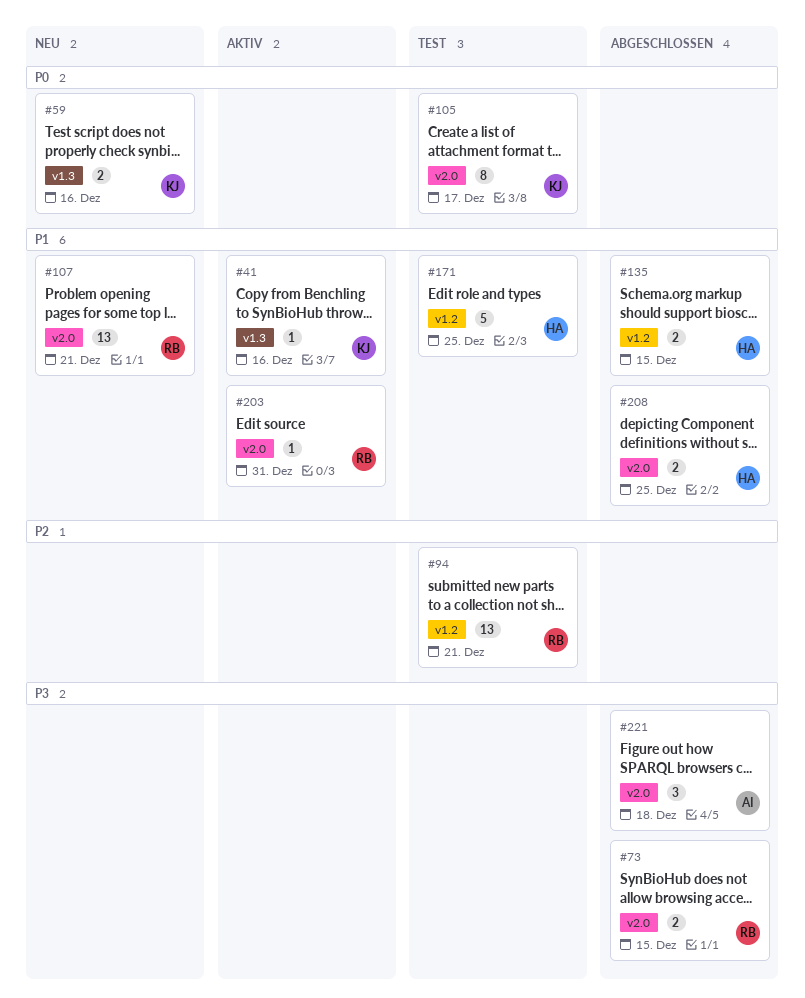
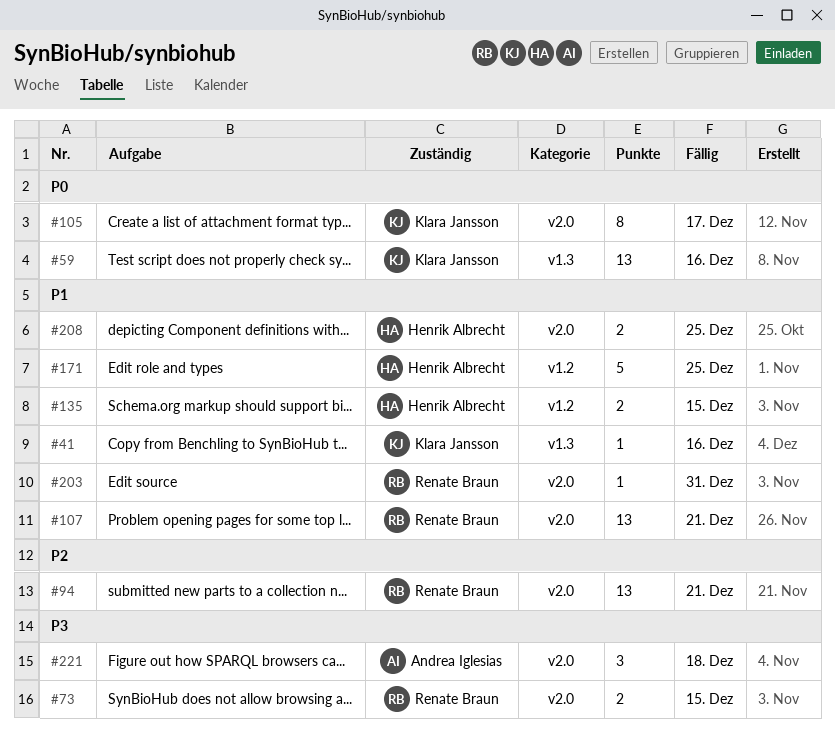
#59, estimate: 2 -> 13
#94, label: v1.2 -> v2.0

